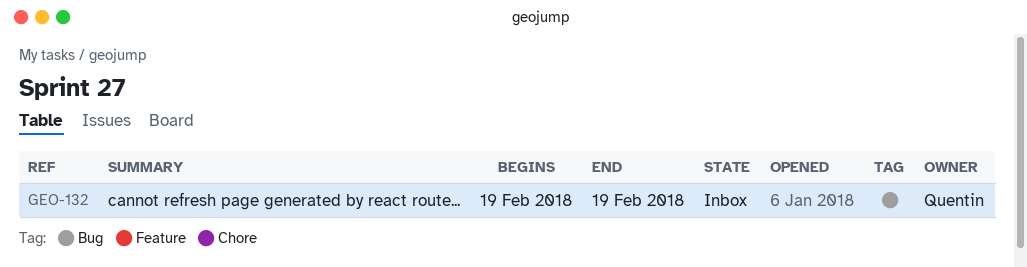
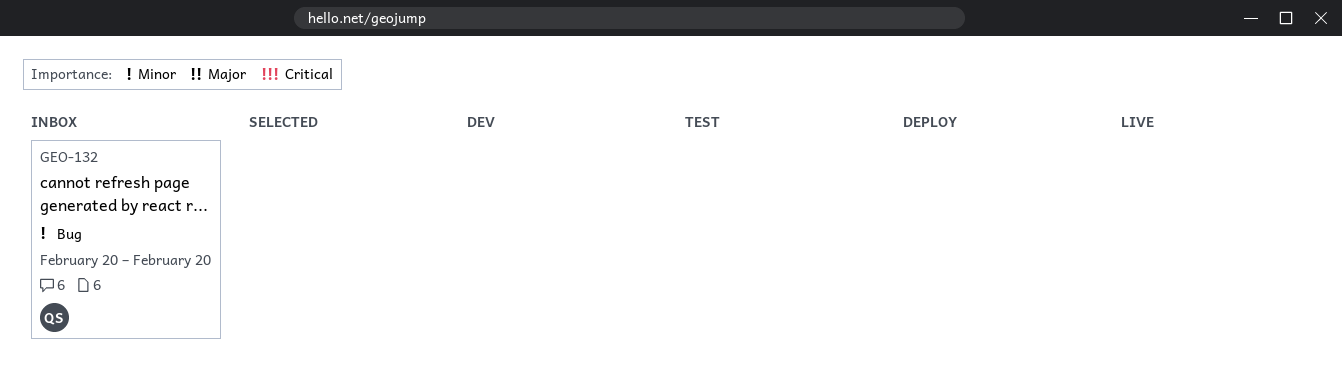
GEO-132, start: Feb 19 -> Feb 20
GEO-132, due: Feb 19 -> Feb 20

